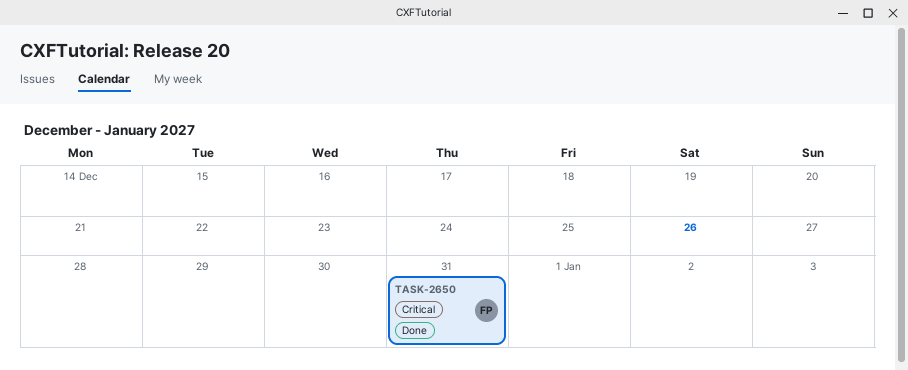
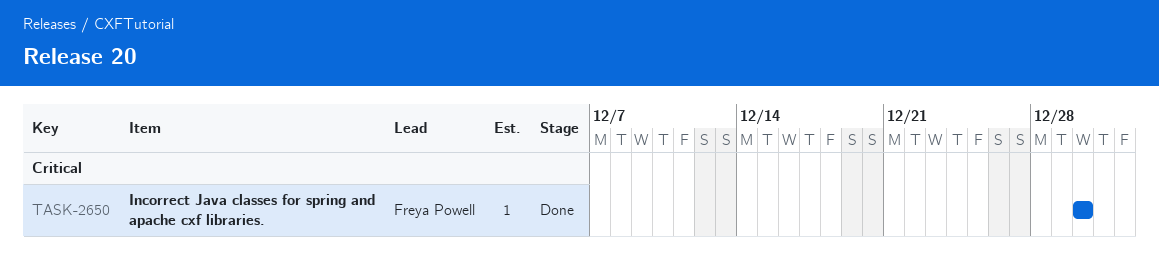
TASK-2650, due: Dec 31 -> Dec 30

